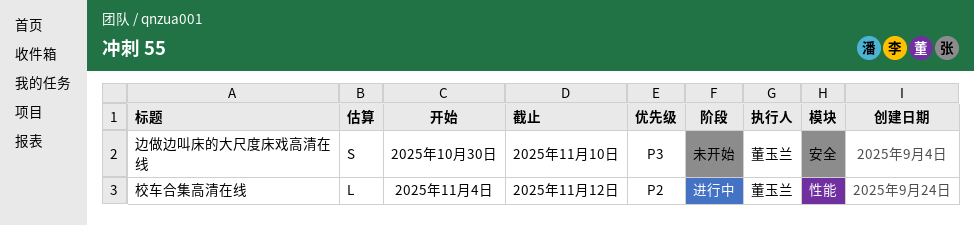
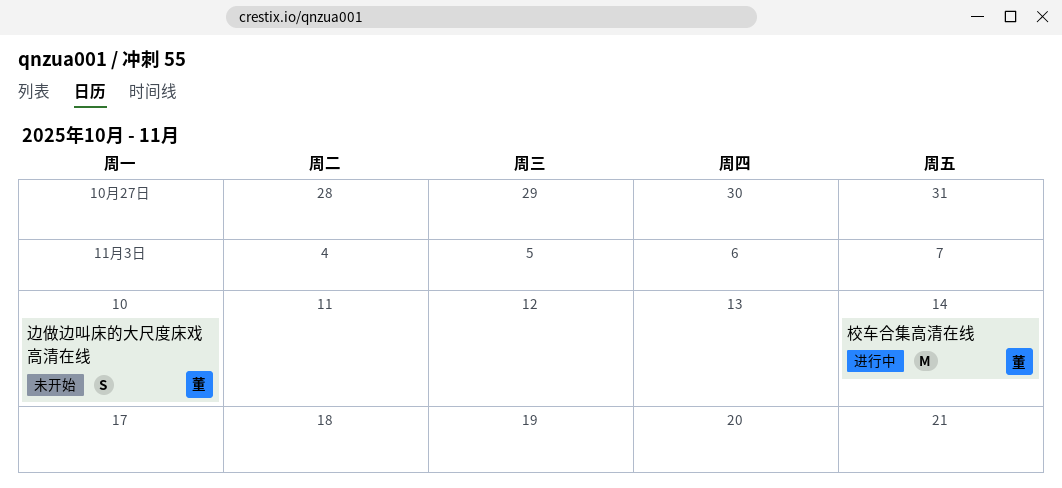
校车合集高清在线, estimate: L -> M
校车合集高清在线, due: Nov 12 -> Nov 14

